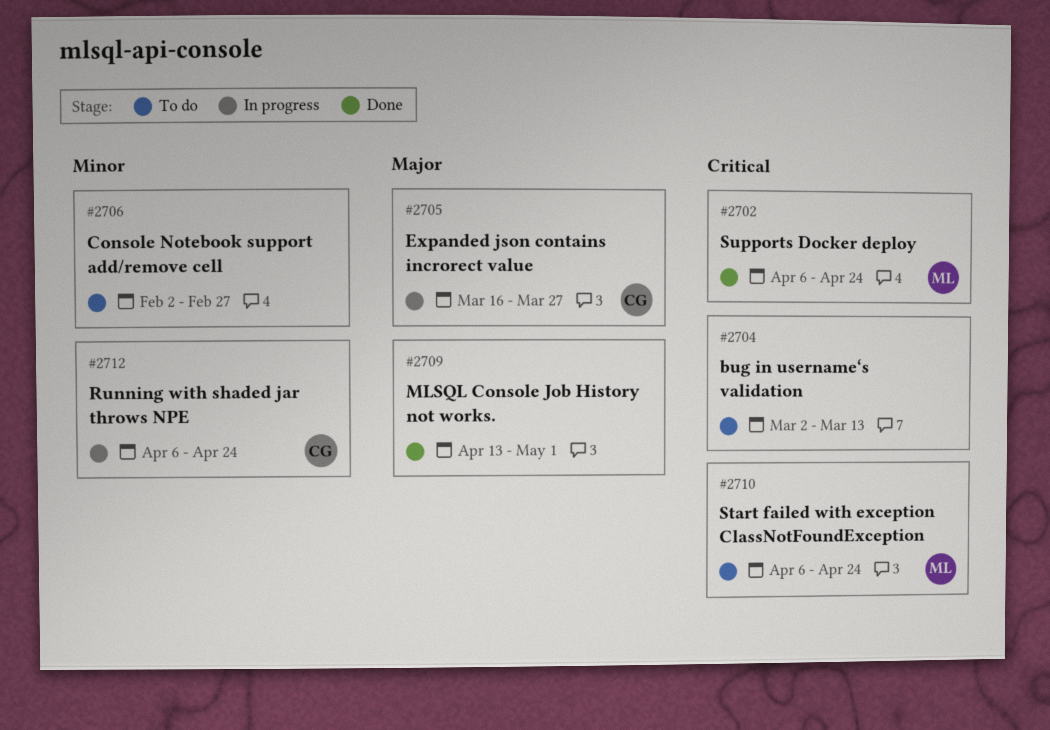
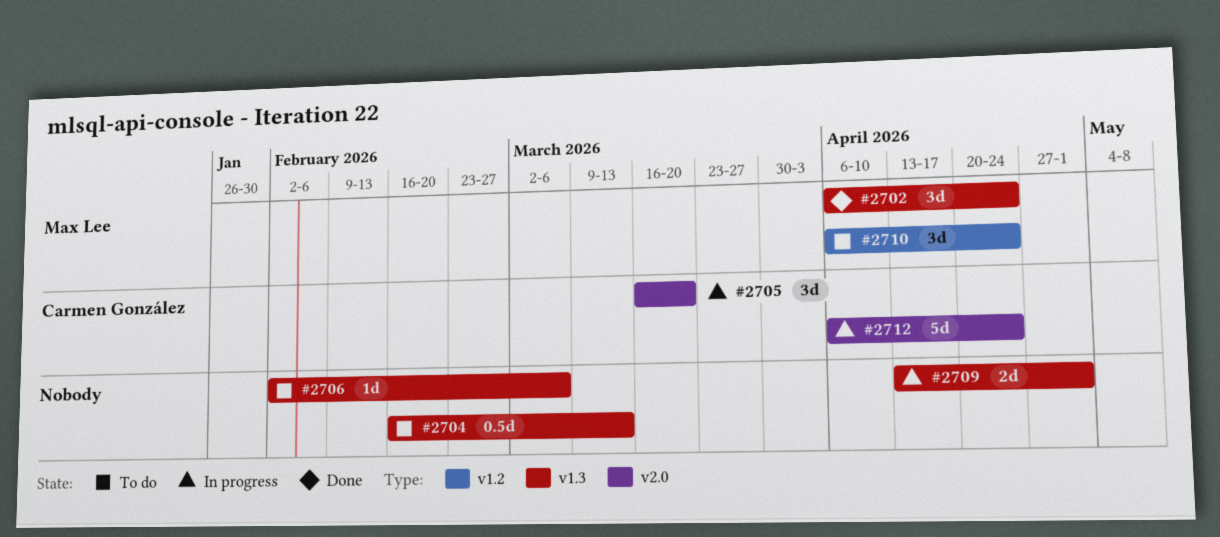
#2704, start: Mar 2 -> Feb 16
#2705, due: Mar 27 -> Mar 20
#2706, due: Feb 27 -> Mar 6
#2709, status: Done -> In progress

